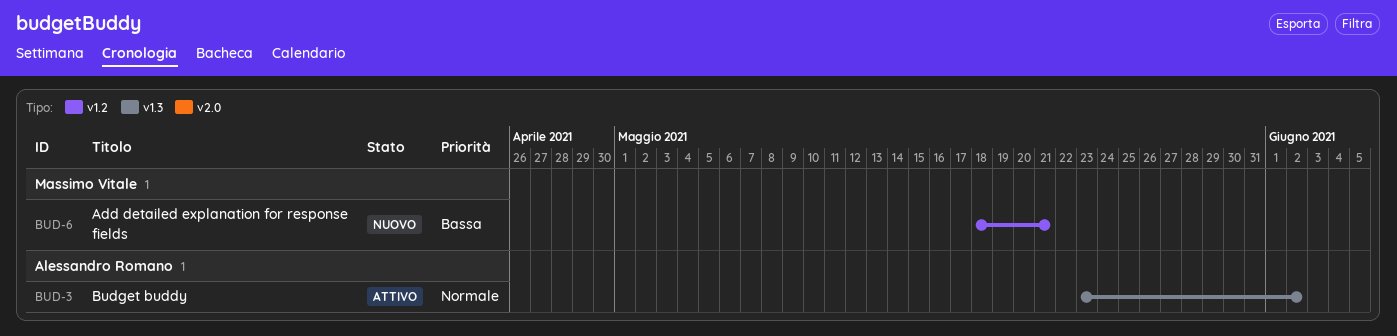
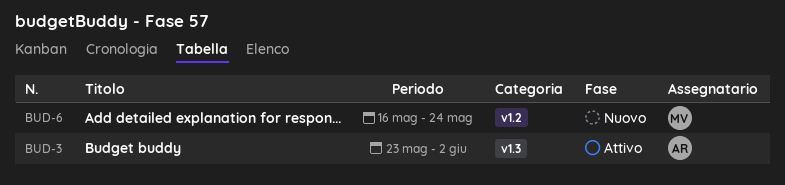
BUD-6, start: May 18 -> May 16
BUD-6, due: May 21 -> May 24

